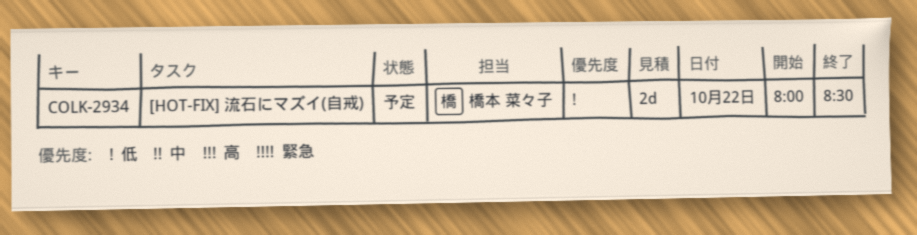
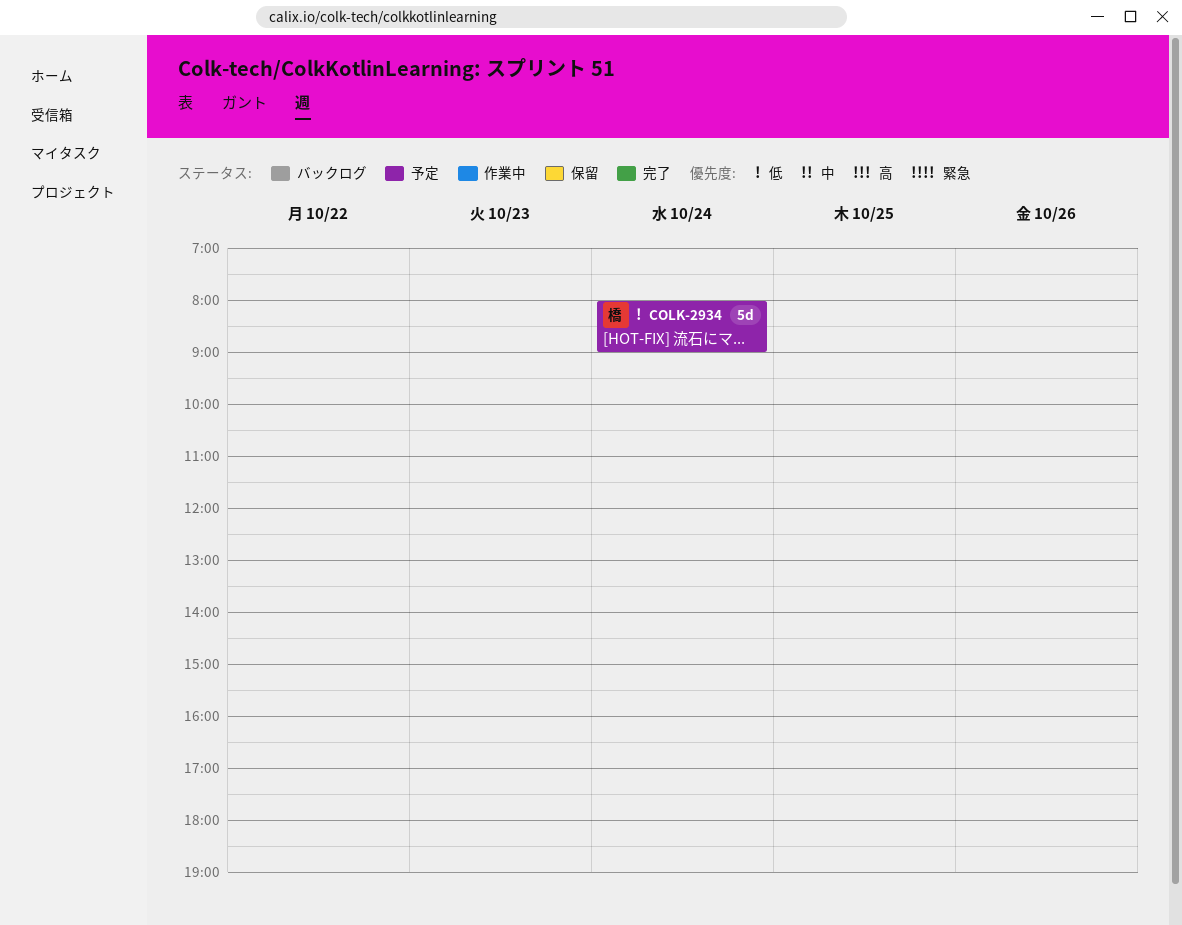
COLK-2934, estimate: 2d -> 5d
COLK-2934, day: Oct 22 -> Oct 24
COLK-2934, ends: 08:30 -> 09:00

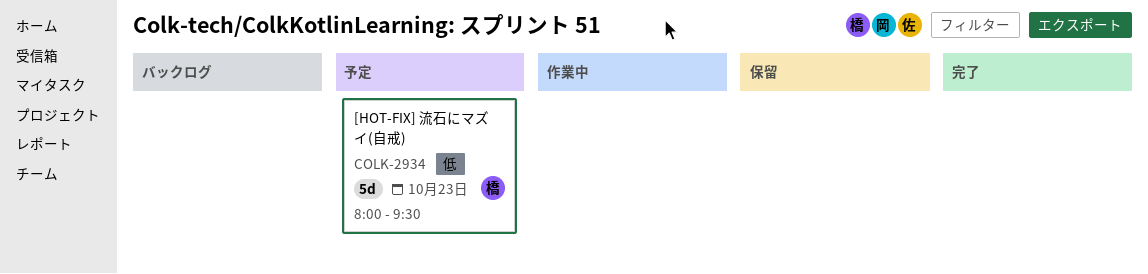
COLK-2934, day: Oct 24 -> Oct 23
COLK-2934, ends: 09:00 -> 09:30

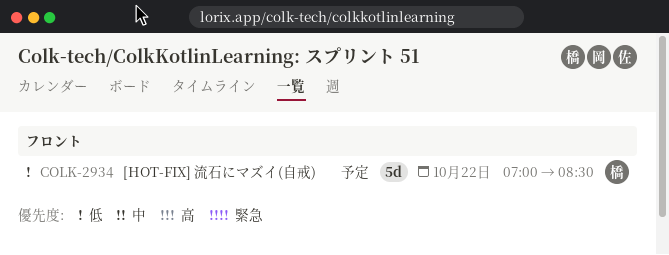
COLK-2934, day: Oct 23 -> Oct 22
COLK-2934, begins: 08:00 -> 07:00
COLK-2934, ends: 09:30 -> 08:30

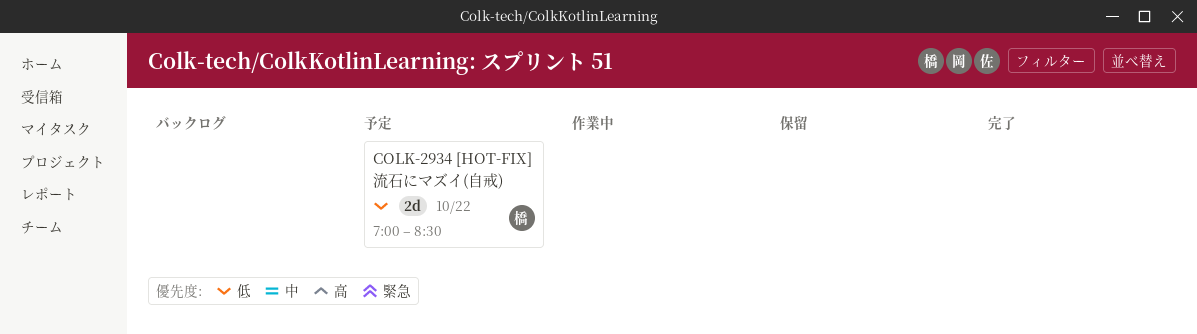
COLK-2934, estimate: 5d -> 2d

